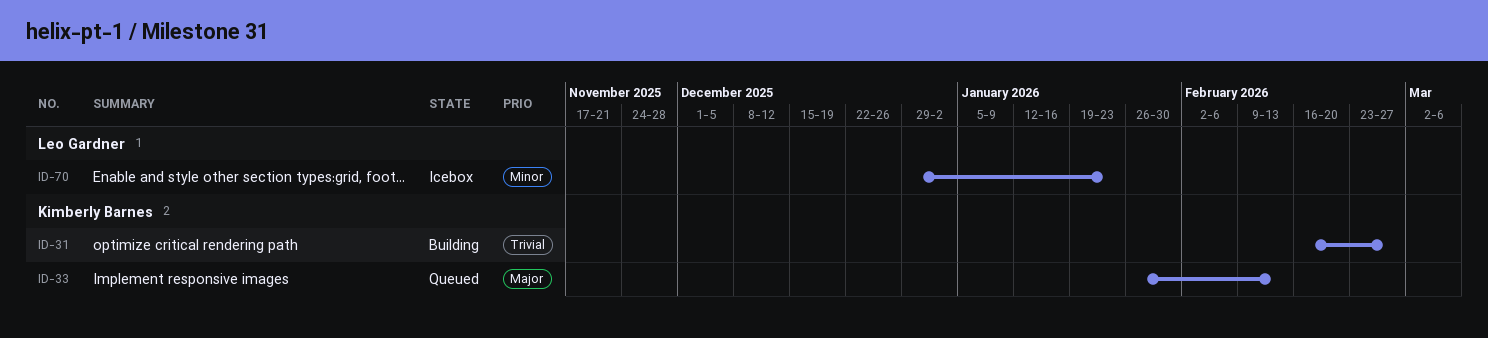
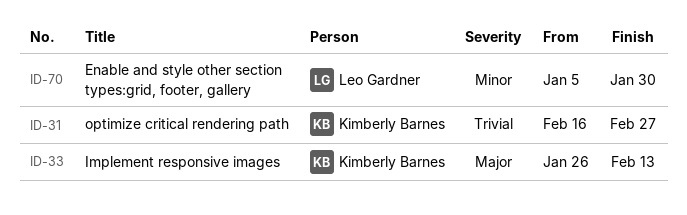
ID-70, start: Dec 29 -> Jan 5
ID-70, due: Jan 23 -> Jan 30

